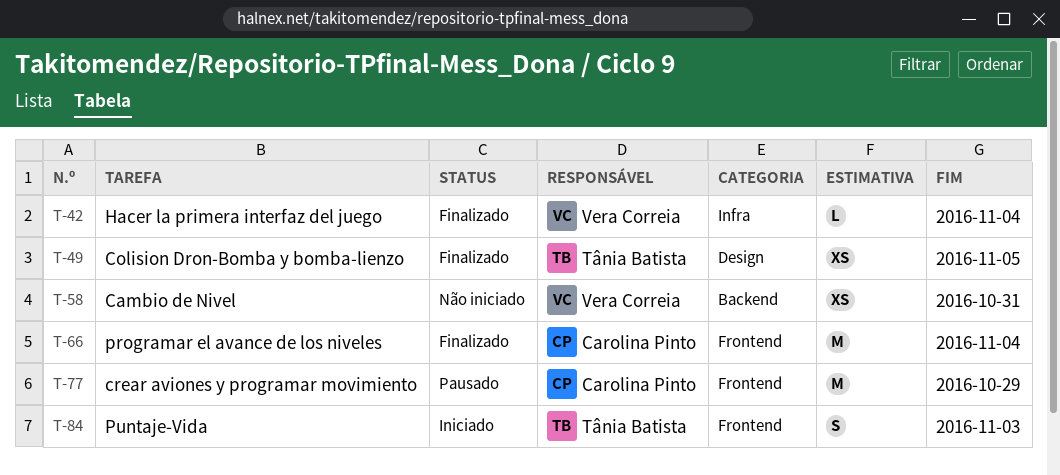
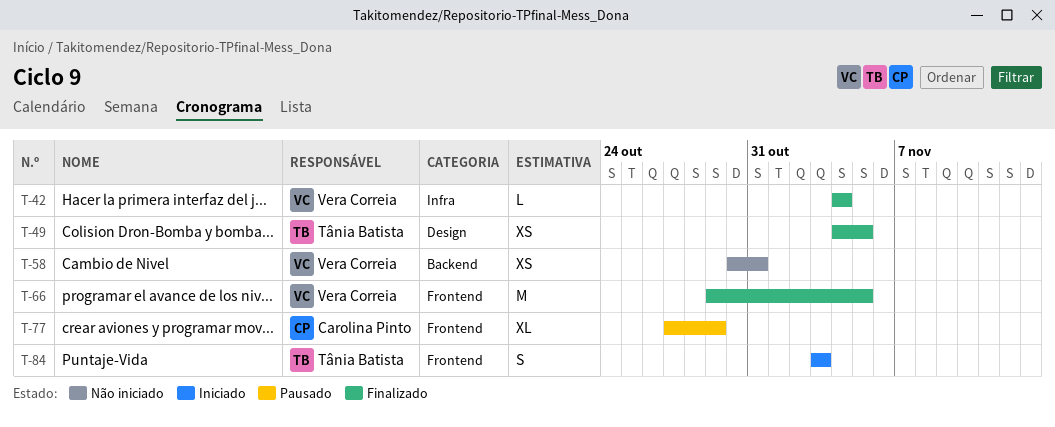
T-66, owner: Carolina Pinto -> Vera Correia
T-66, due: Nov 4 -> Nov 5
T-77, estimate: M -> XL

